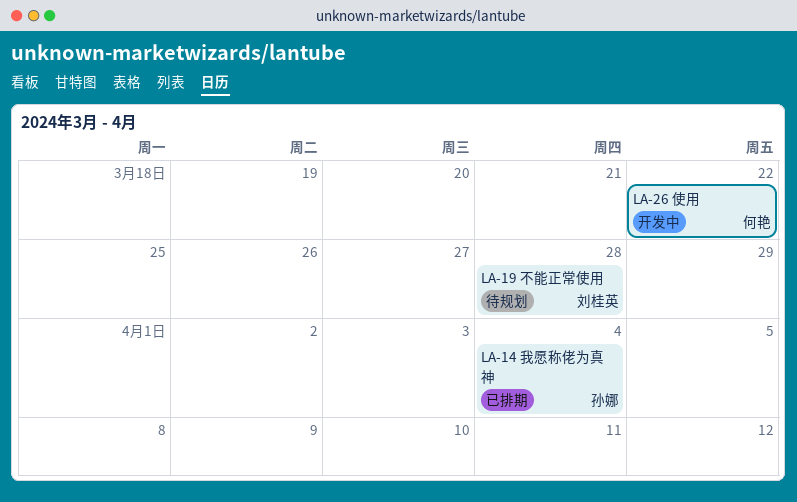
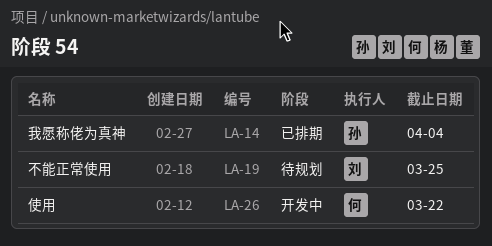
LA-19, due: Mar 28 -> Mar 25

